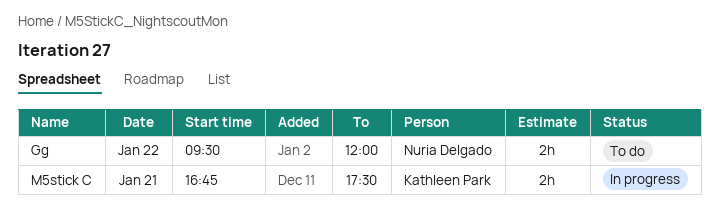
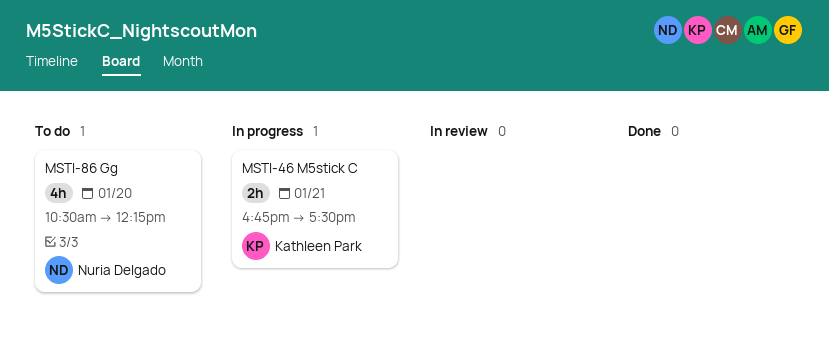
Gg, estimate: 2h -> 4h
Gg, day: Jan 22 -> Jan 20
Gg, begins: 09:30 -> 10:30
Gg, ends: 12:00 -> 12:15

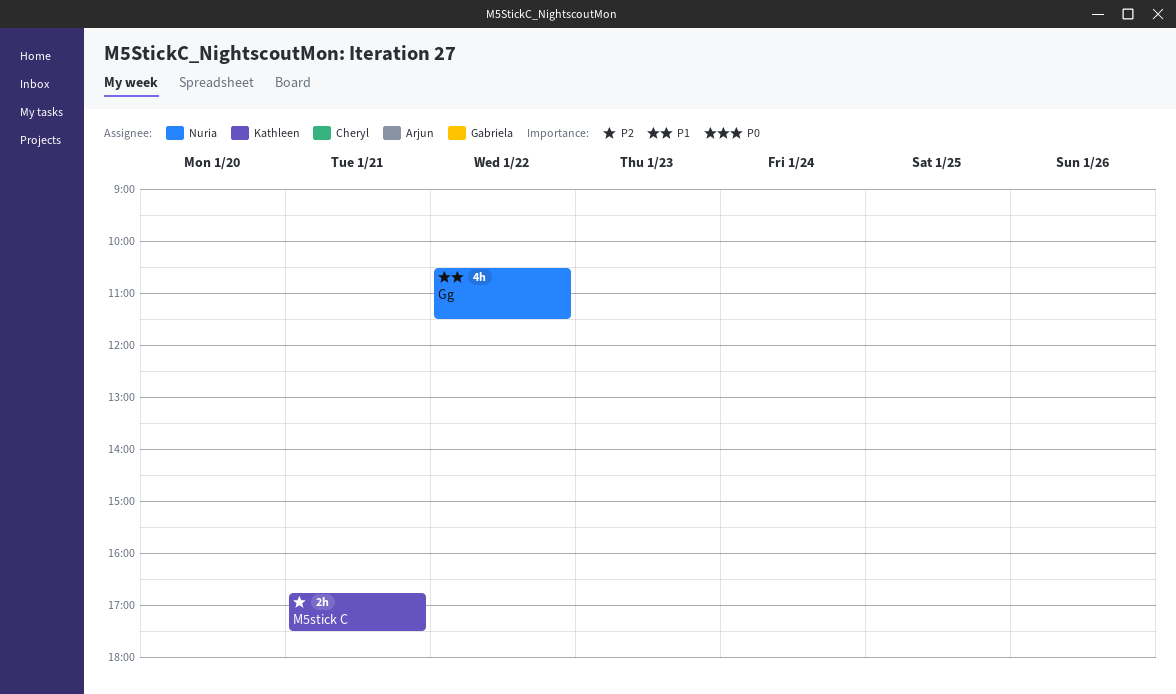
Gg, day: Jan 20 -> Jan 22
Gg, ends: 12:15 -> 11:30

